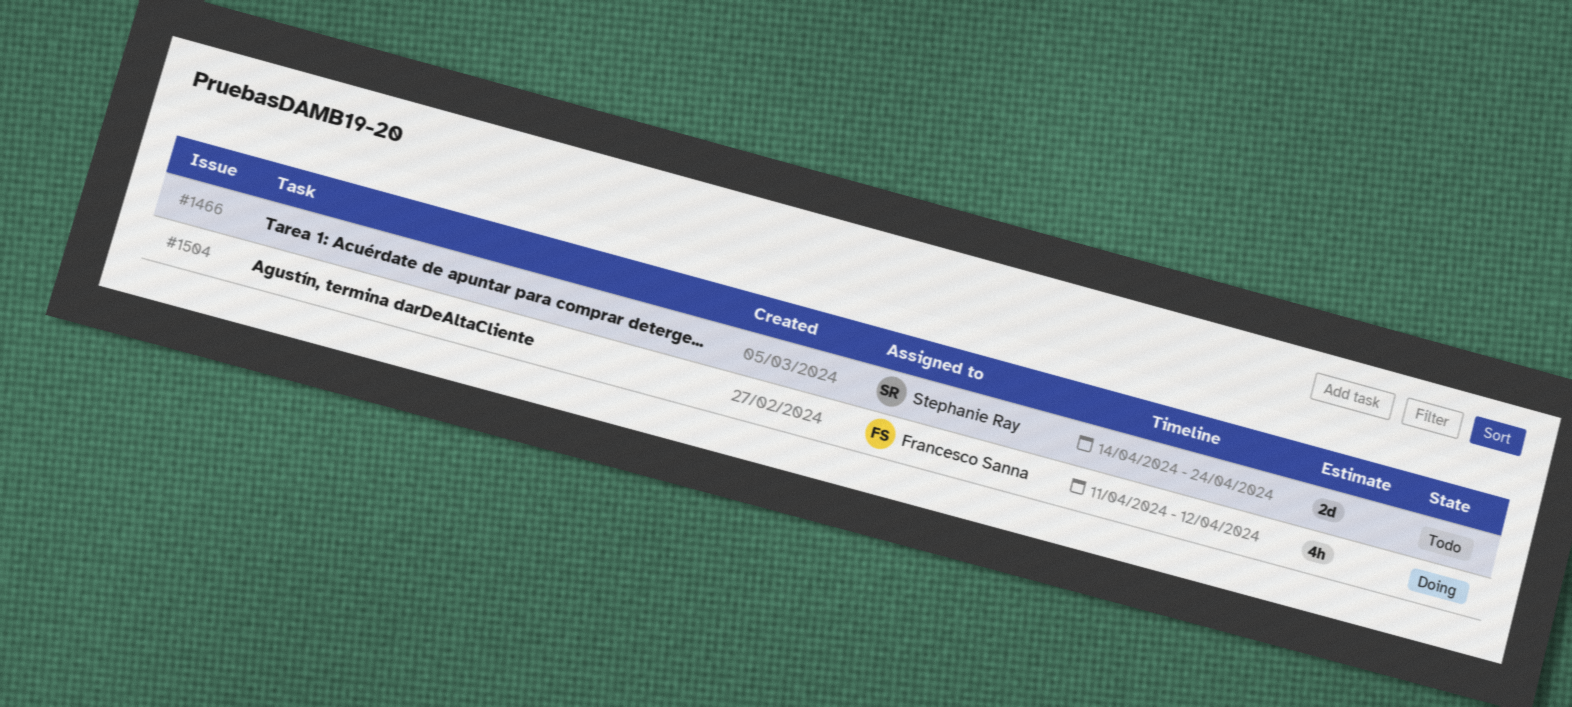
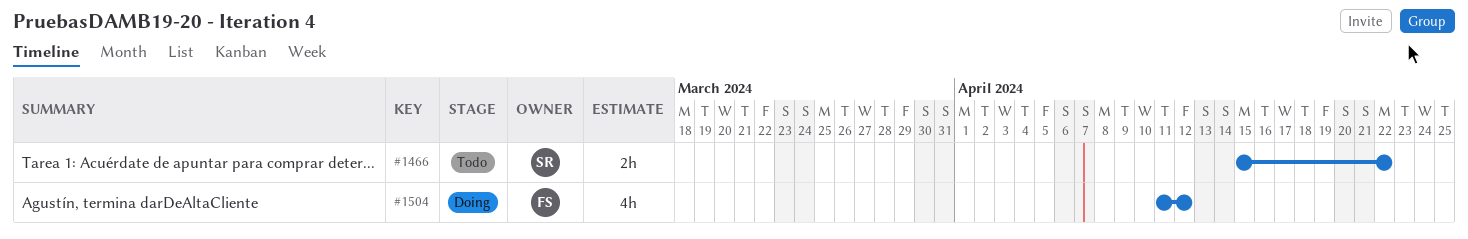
#1466, estimate: 2d -> 2h
#1466, start: Apr 14 -> Apr 15
#1466, due: Apr 24 -> Apr 22

